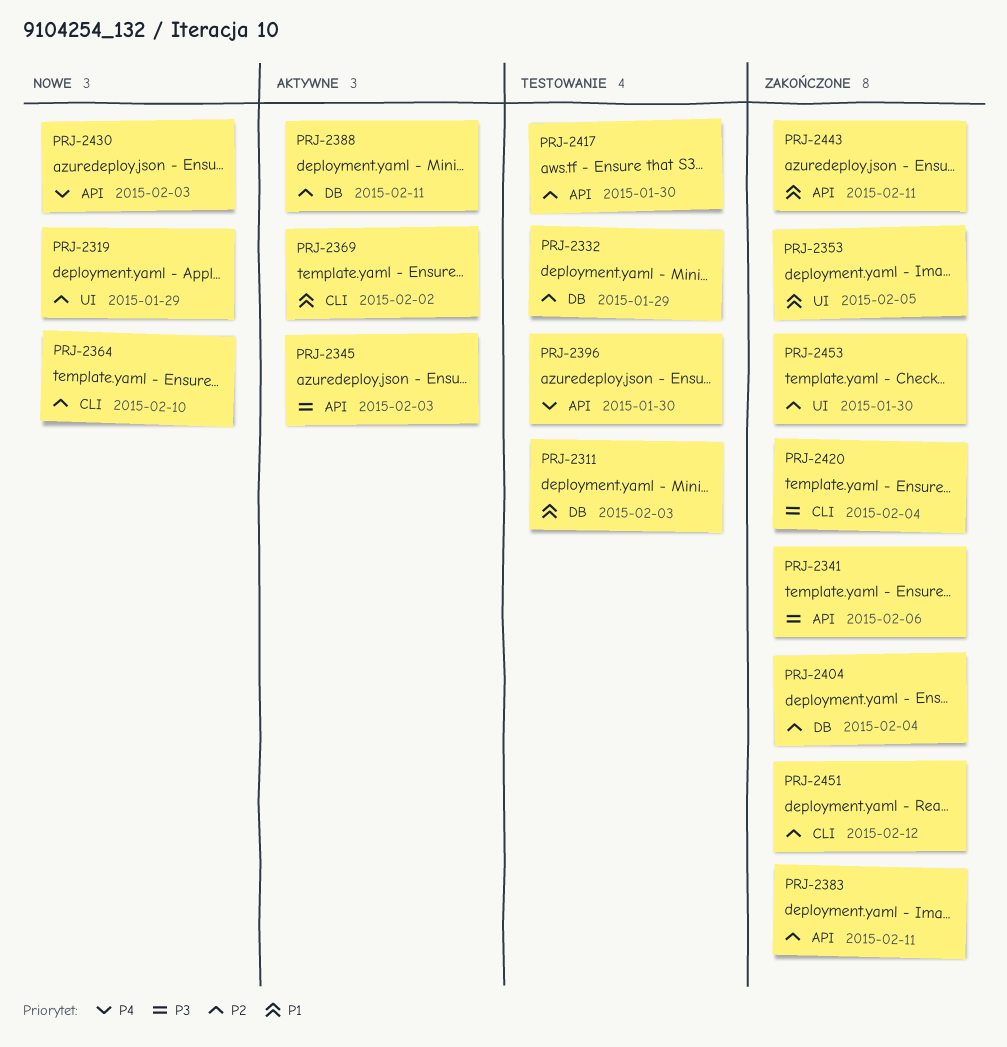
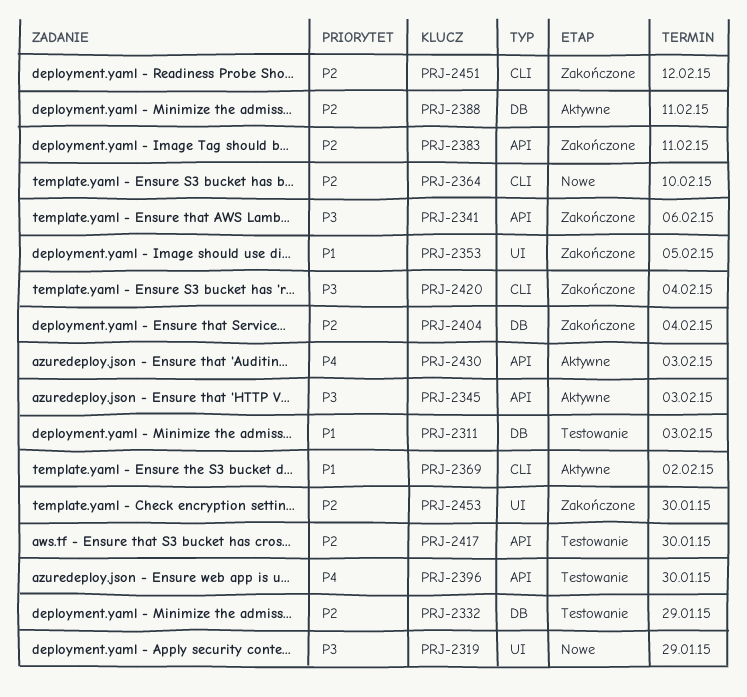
PRJ-2319, priority: P2 -> P3
PRJ-2430, status: Nowe -> Aktywne
PRJ-2443: present -> none

